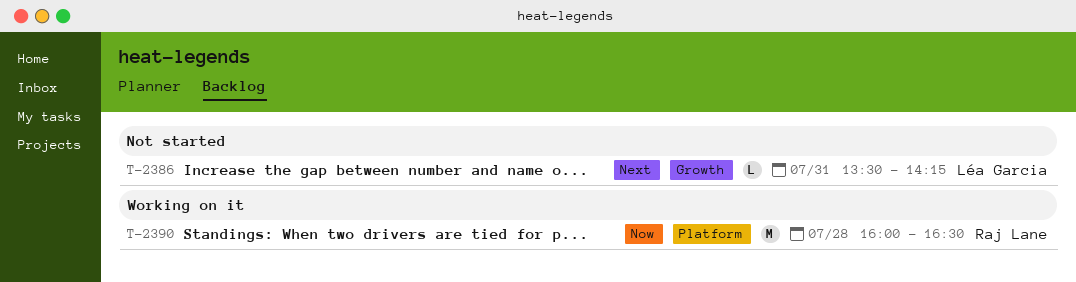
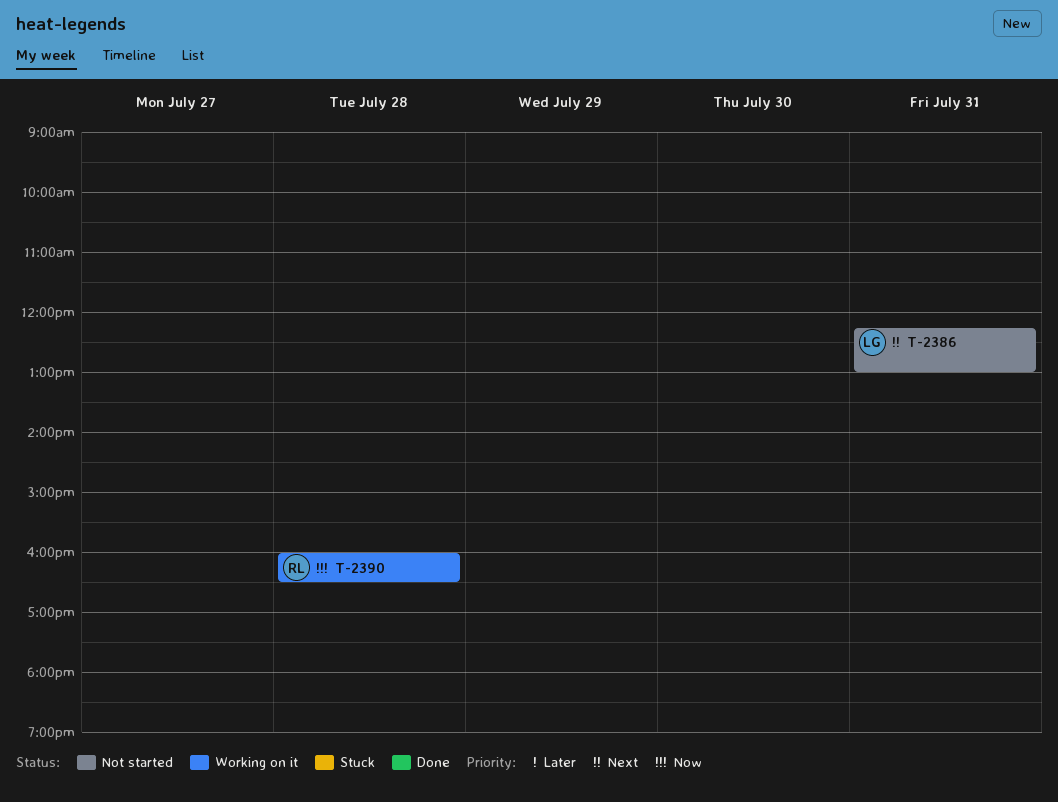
T-2386, begins: 13:30 -> 12:15
T-2386, ends: 14:15 -> 13:00

